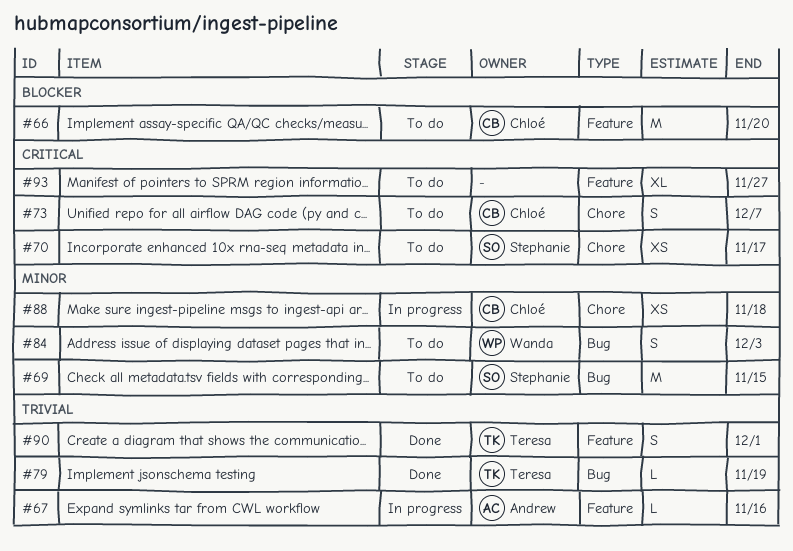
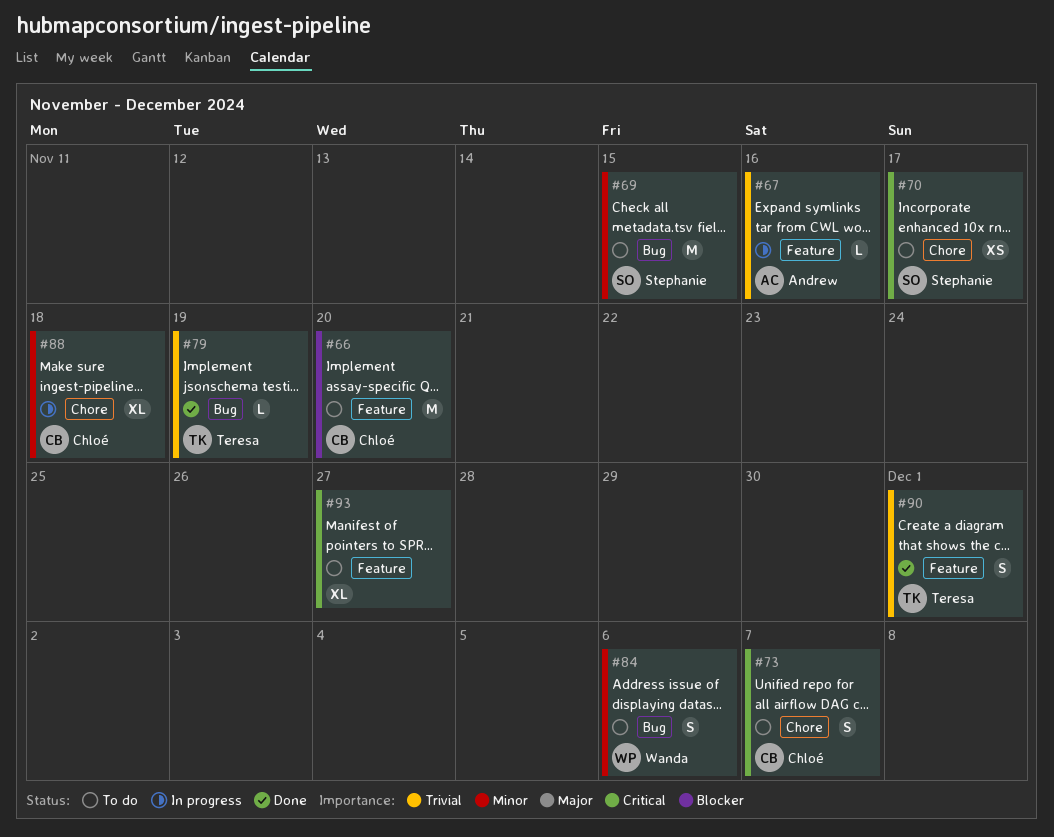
#84, due: Dec 3 -> Dec 6
#88, estimate: XS -> XL

